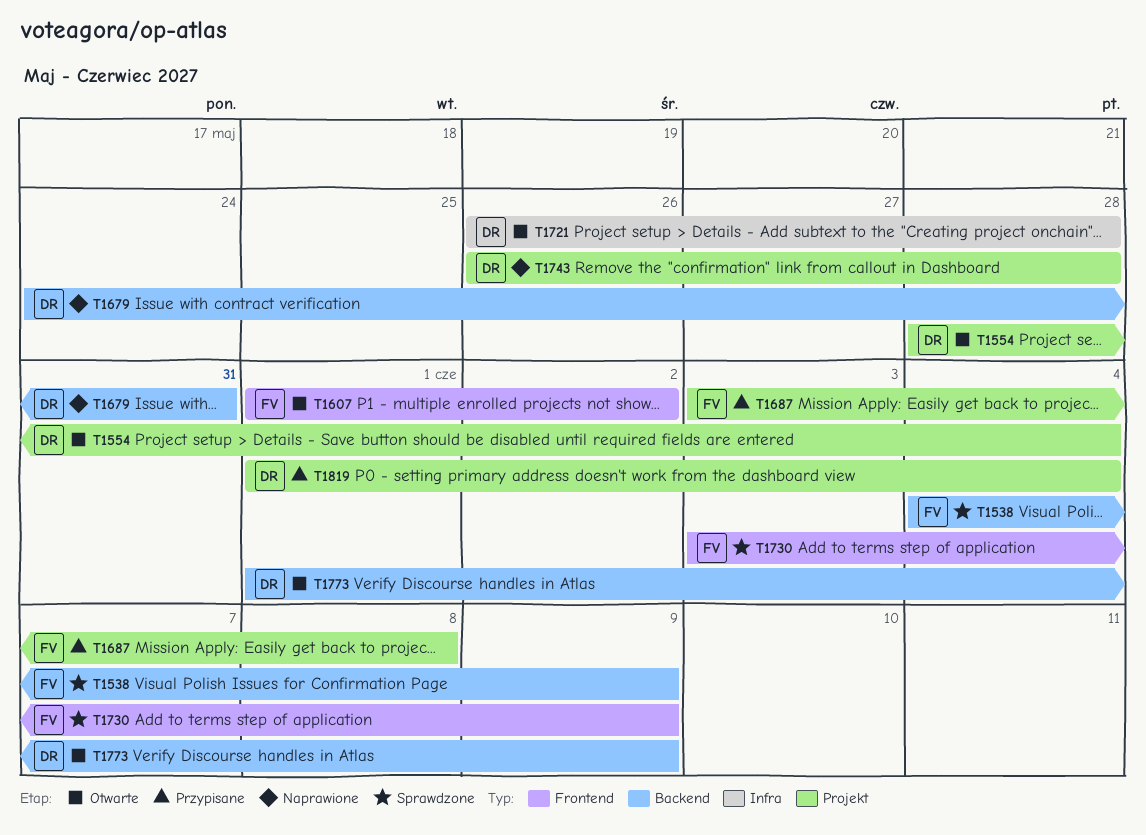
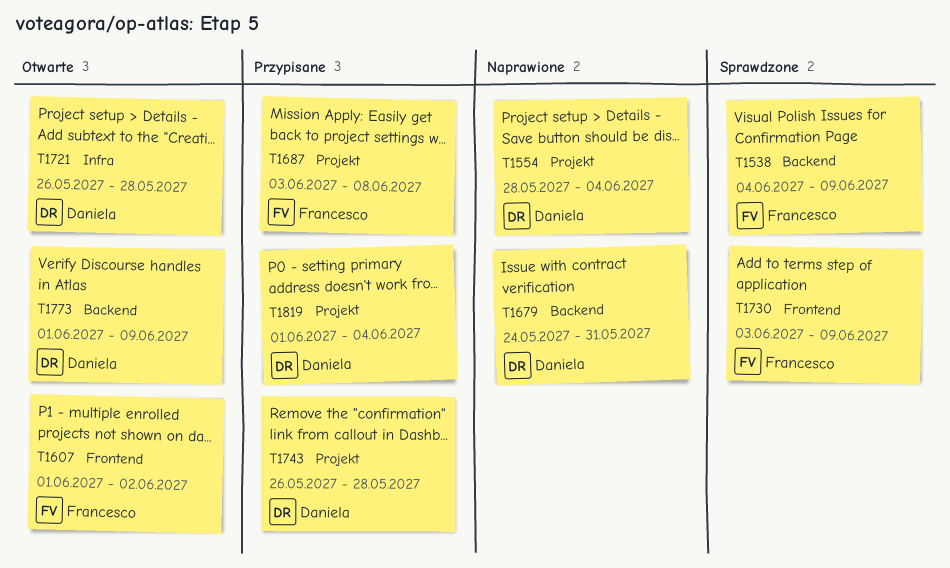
T1554, status: Otwarte -> Naprawione
T1743, status: Naprawione -> Przypisane

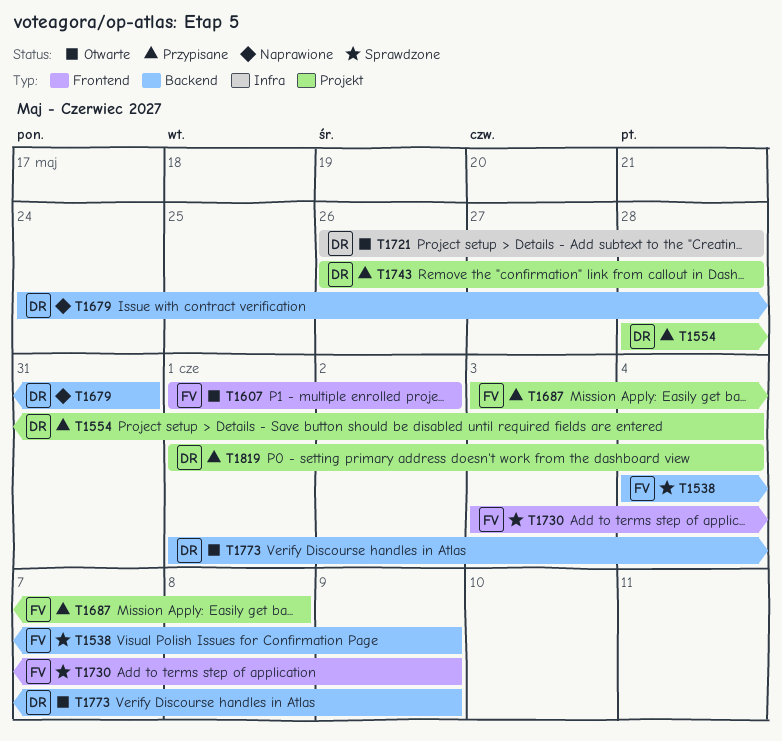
T1554, status: Naprawione -> Przypisane

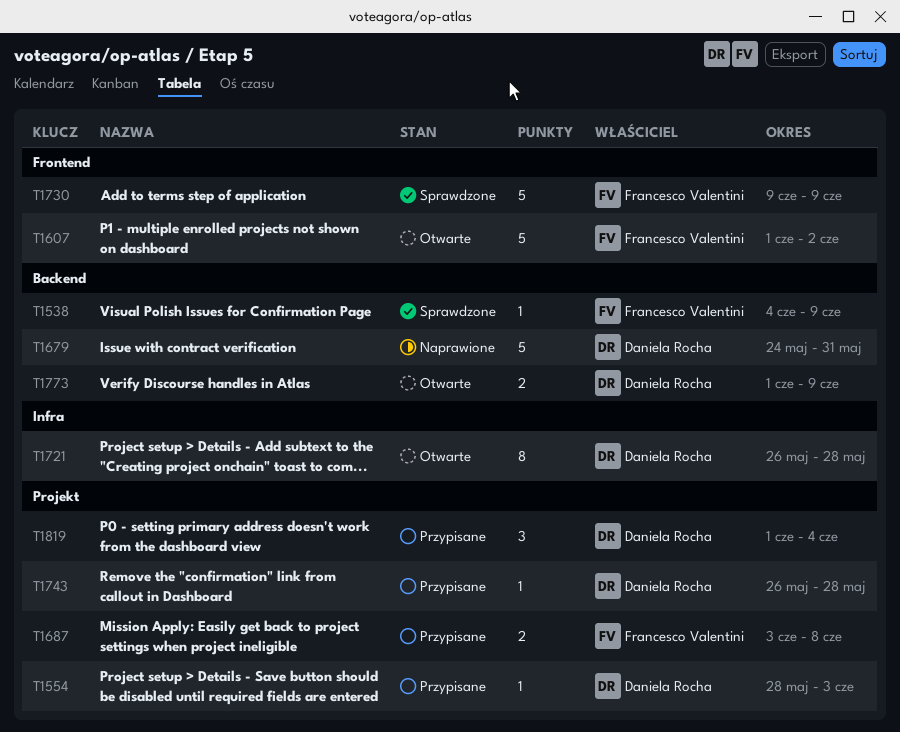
T1554, due: Jun 4 -> Jun 3
T1730, start: Jun 3 -> Jun 9

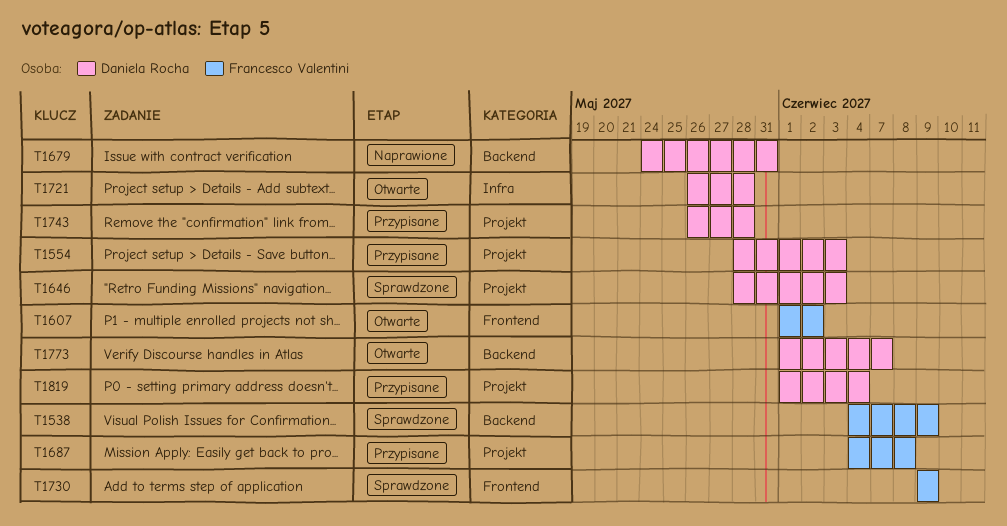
T1646: none -> present
T1687, start: Jun 3 -> Jun 4
T1773, due: Jun 9 -> Jun 7

